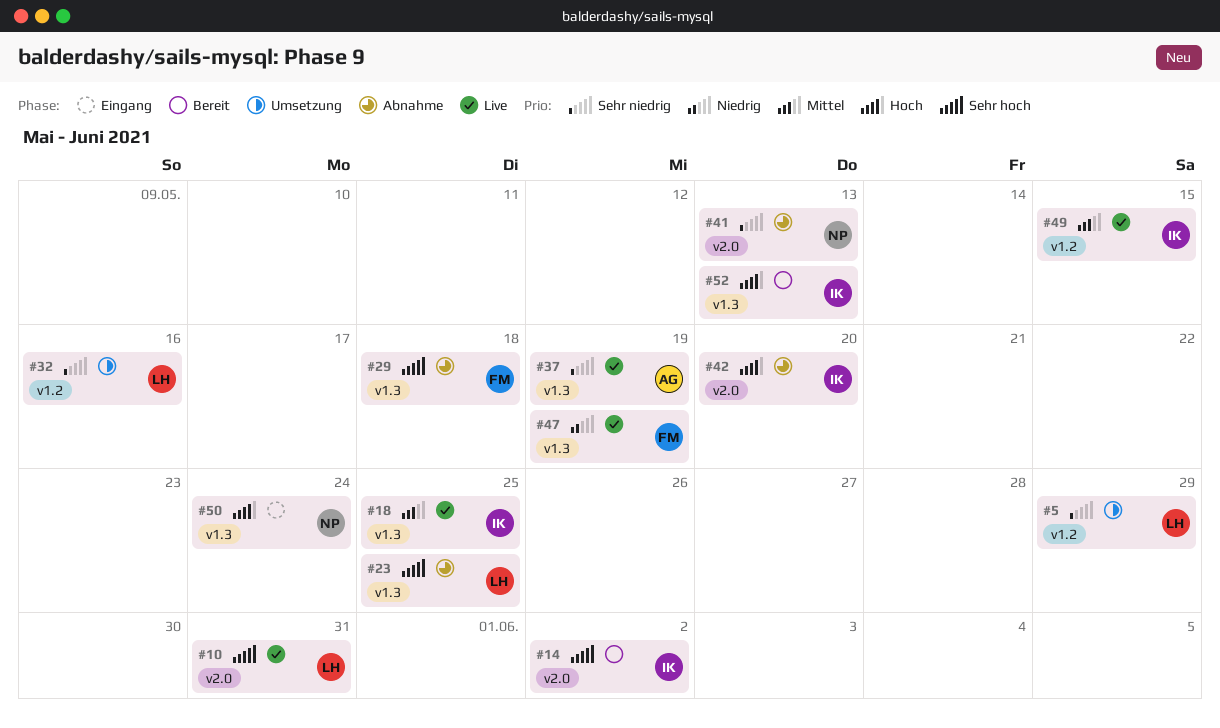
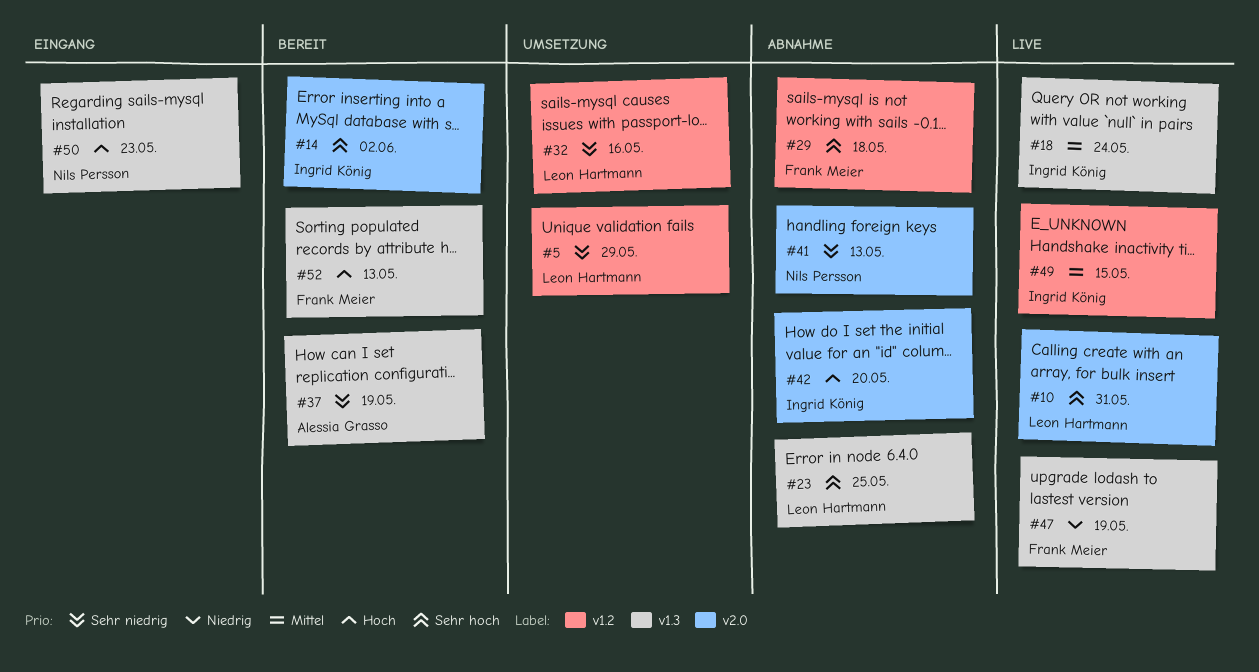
#18, due: May 25 -> May 24
#29, label: v1.3 -> v1.2
#37, status: Live -> Bereit
#50, due: May 24 -> May 23
#52, owner: Ingrid König -> Frank Meier

